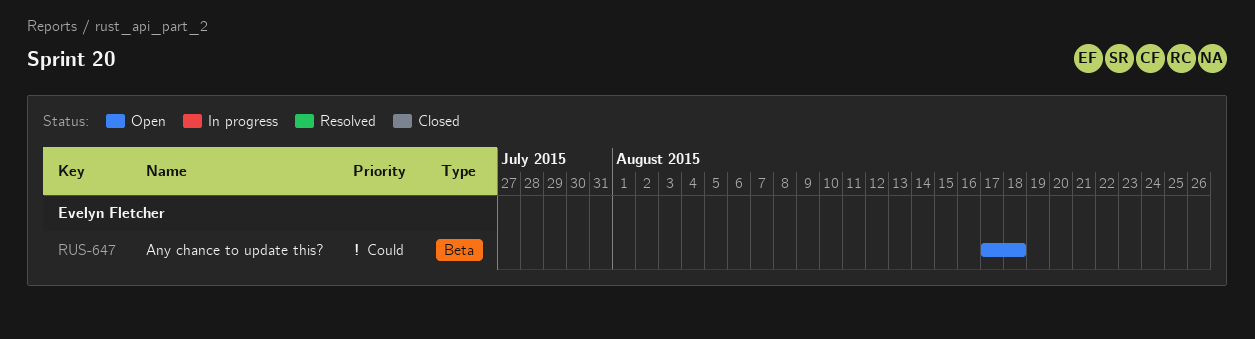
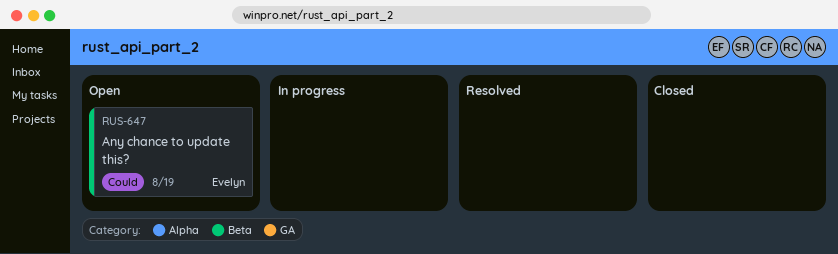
RUS-647, due: Aug 18 -> Aug 19

